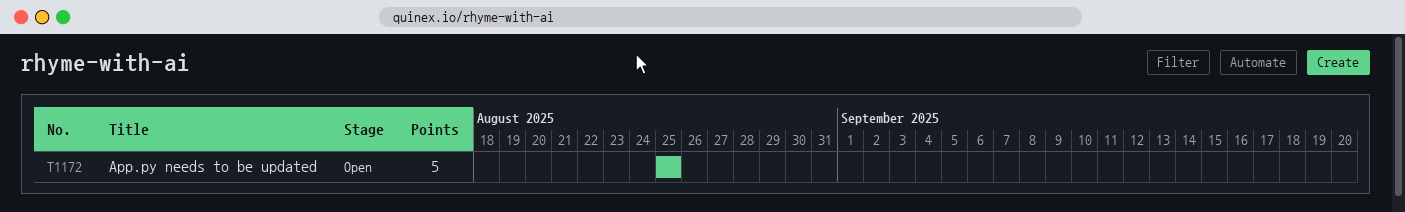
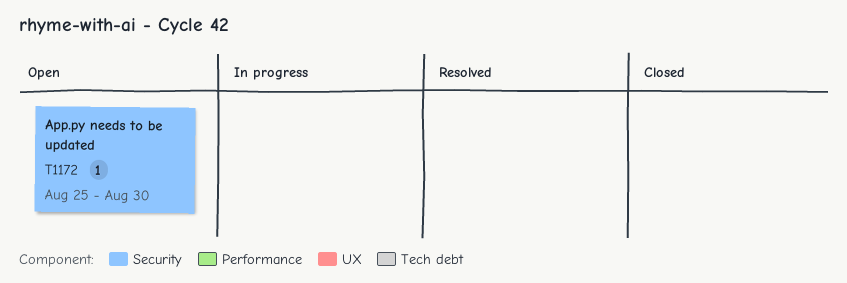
T1172, estimate: 5 -> 1
T1172, due: Aug 25 -> Aug 30

